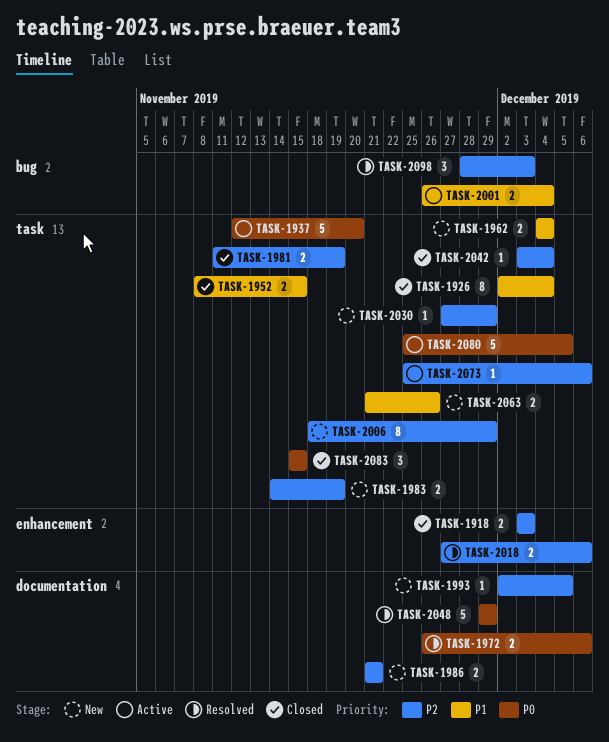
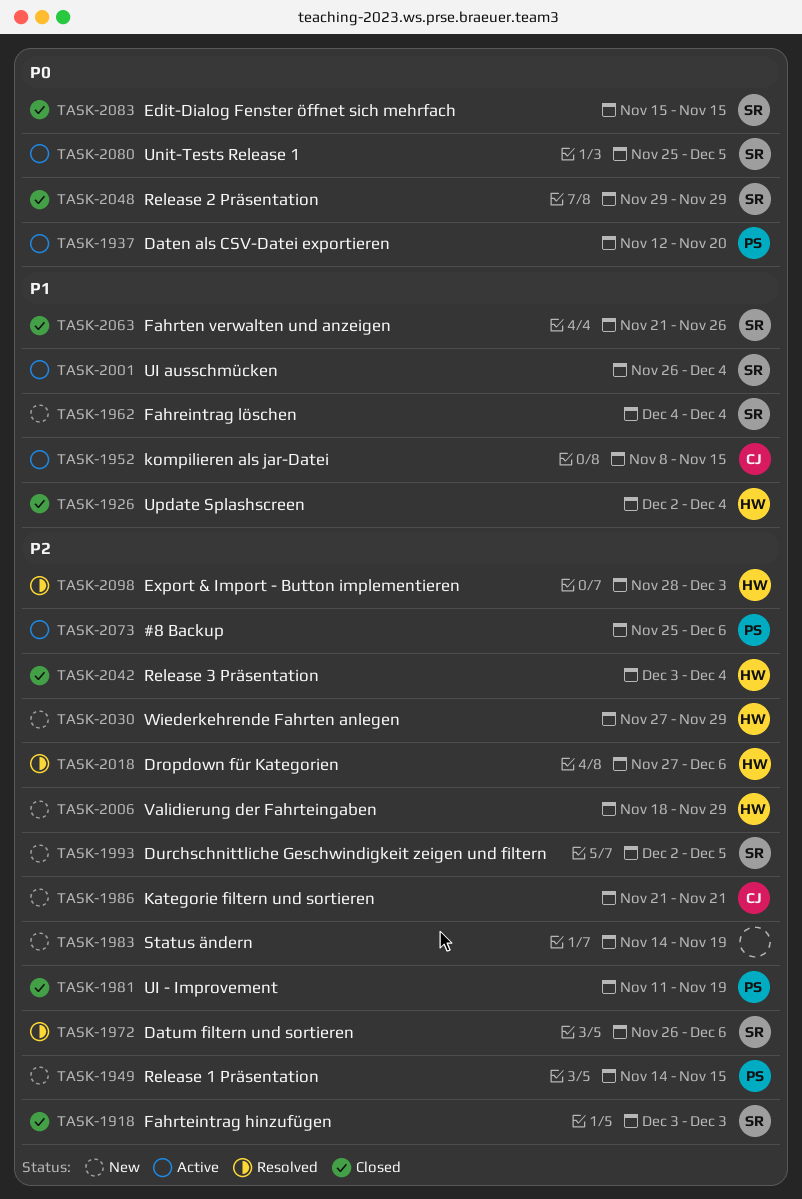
TASK-1949: none -> present
TASK-1952, status: Closed -> Active
TASK-1972, priority: P0 -> P2
TASK-2048, status: Resolved -> Closed
TASK-2063, status: New -> Closed

